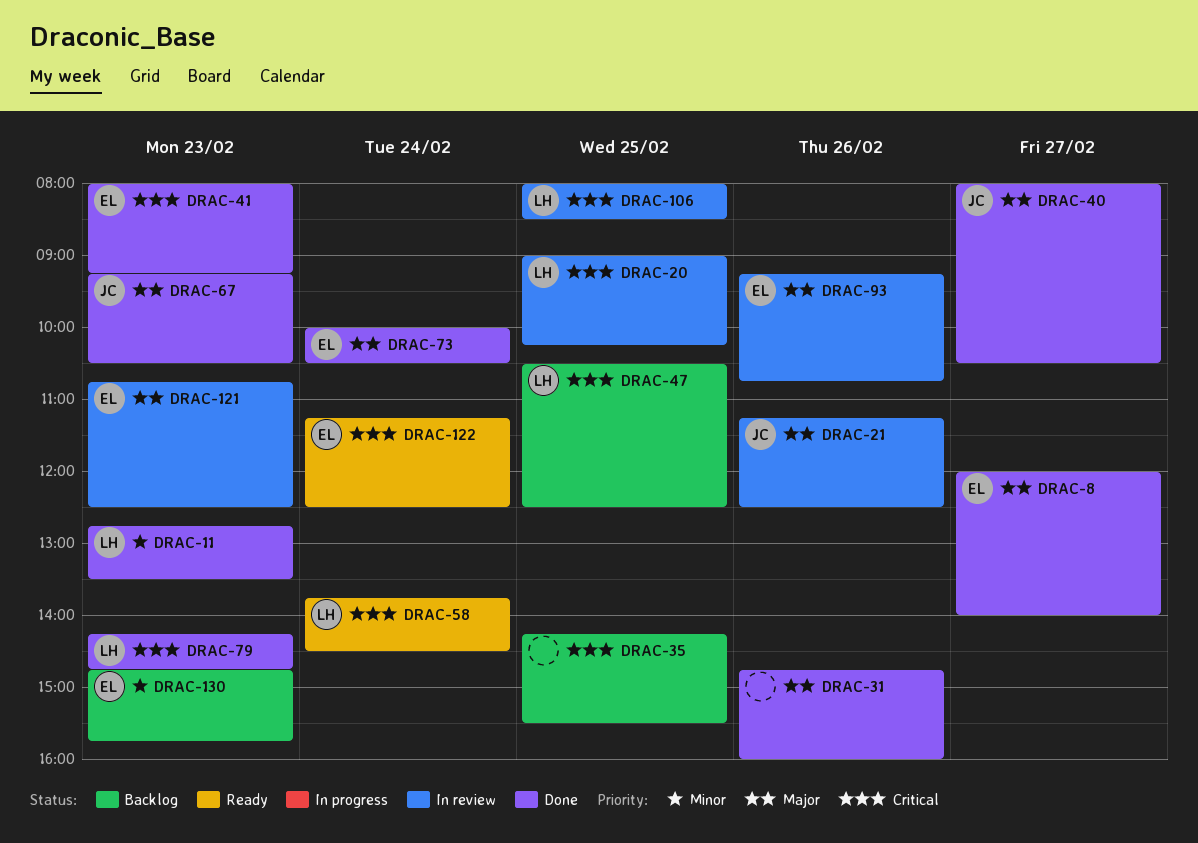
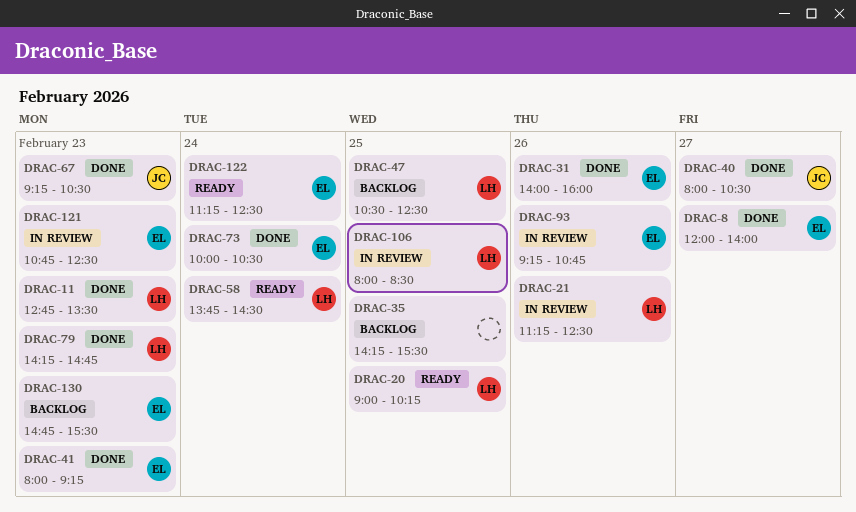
DRAC-20, status: In review -> Ready
DRAC-21, owner: JC -> LH
DRAC-31, owner: none -> EL
DRAC-31, begins: 14:45 -> 14:00
DRAC-130, ends: 15:45 -> 15:30

